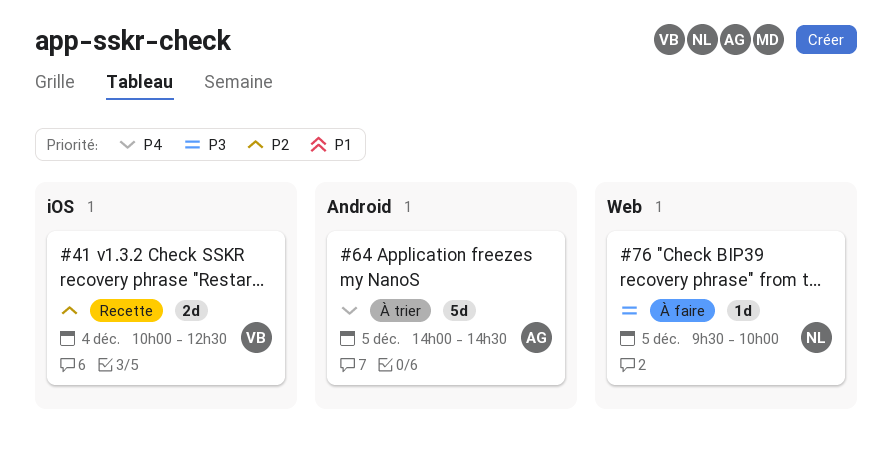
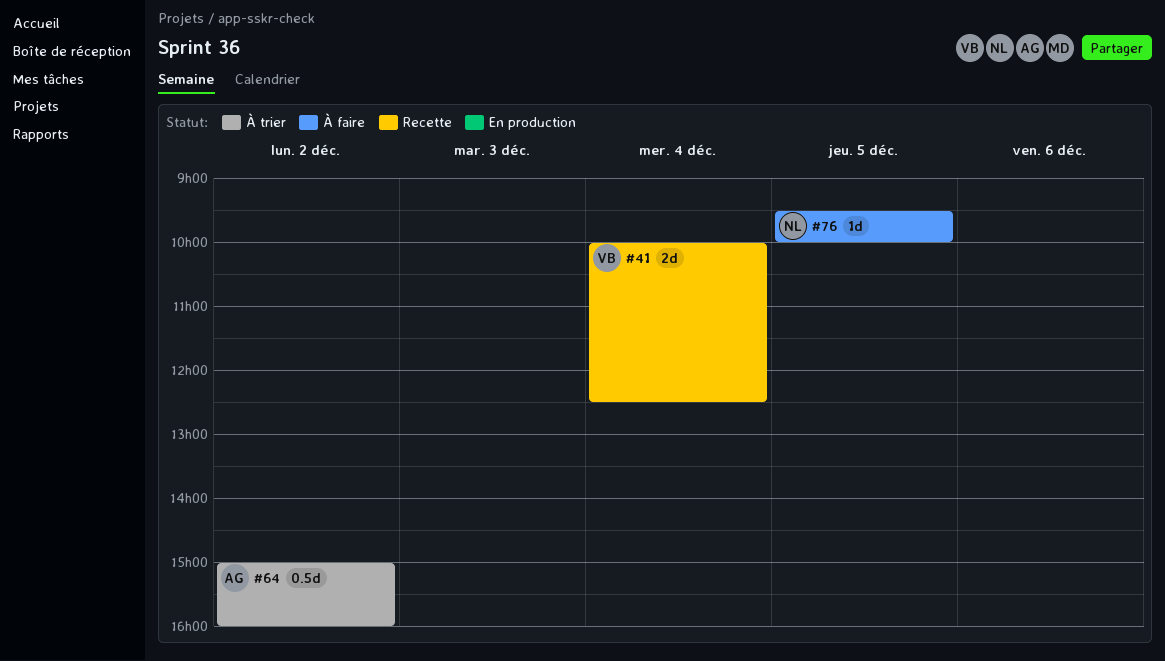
#64, estimate: 5d -> 0.5d
#64, day: Dec 5 -> Dec 2
#64, begins: 14:00 -> 15:00
#64, ends: 14:30 -> 16:00

